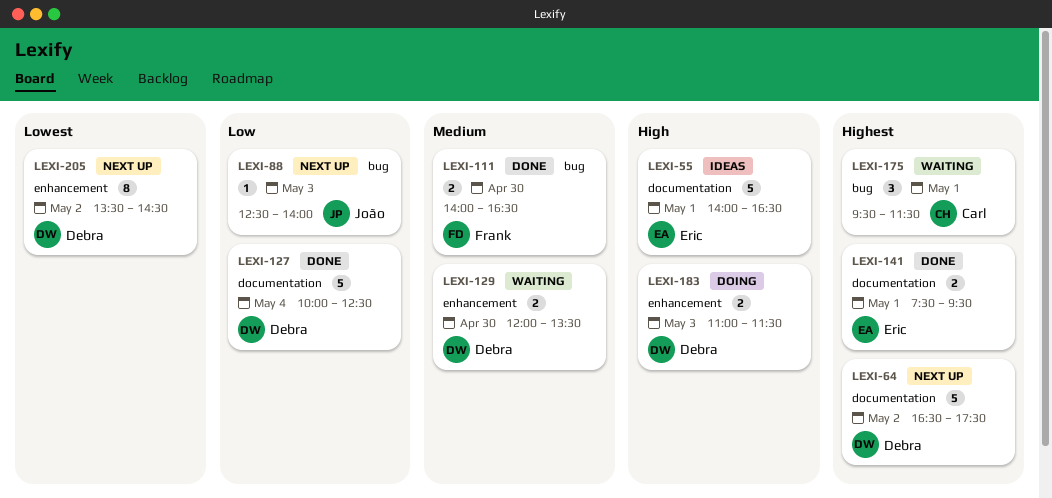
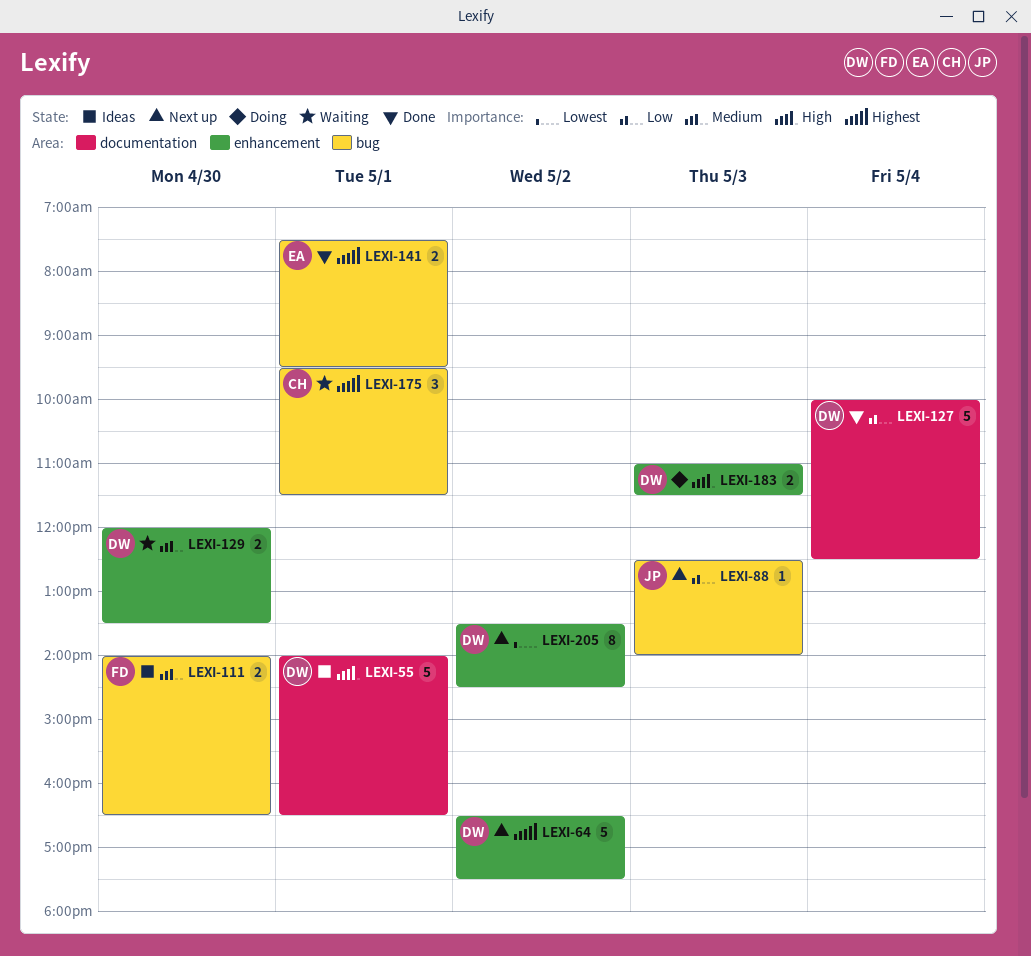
LEXI-55, owner: Eric -> Debra
LEXI-64, label: documentation -> enhancement
LEXI-111, status: Done -> Ideas
LEXI-141, label: documentation -> bug

